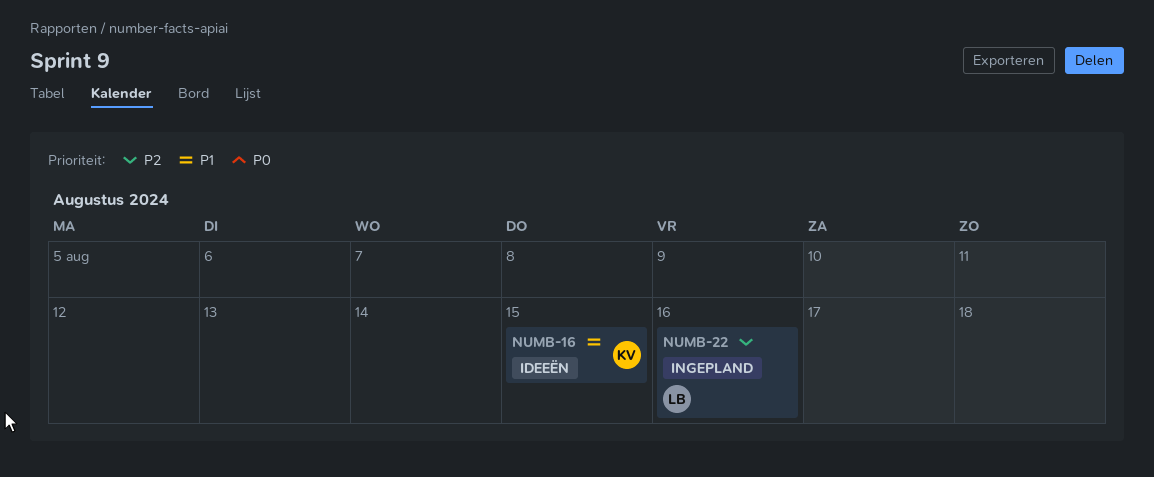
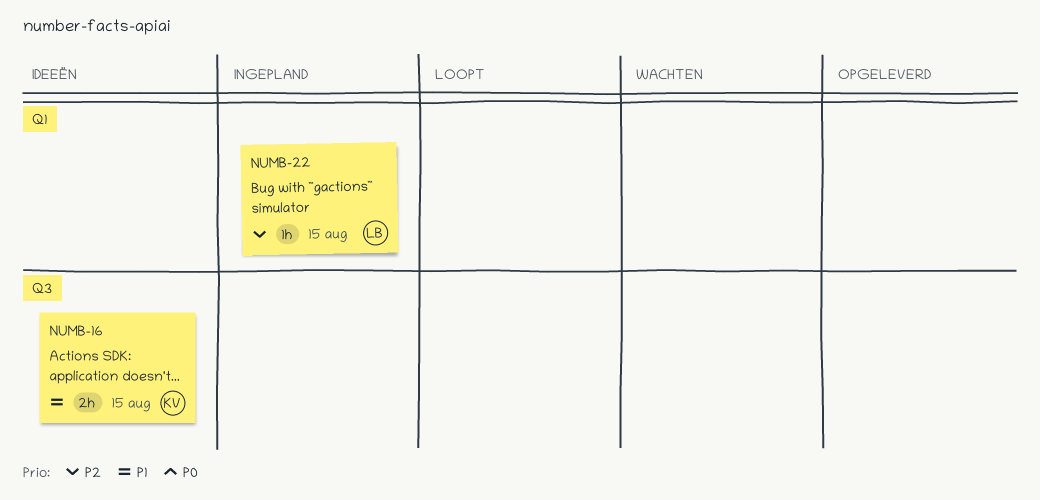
NUMB-22, due: Aug 16 -> Aug 15

